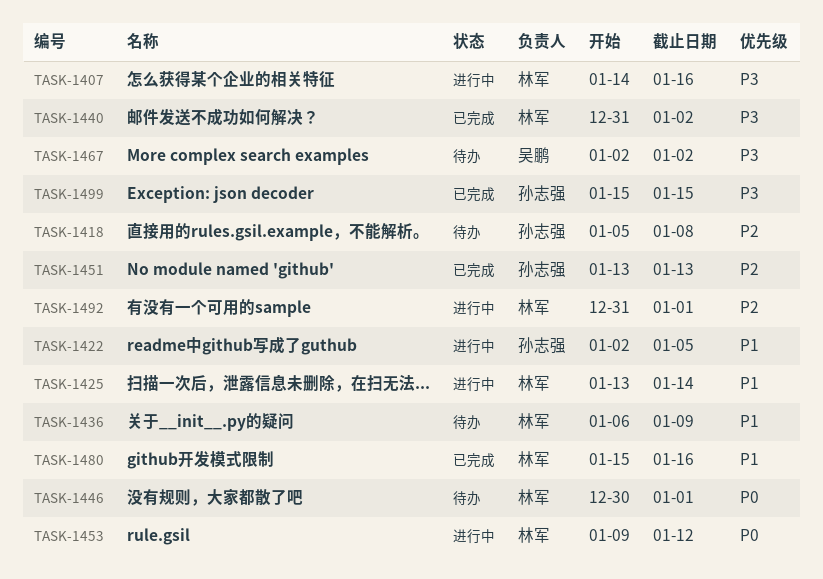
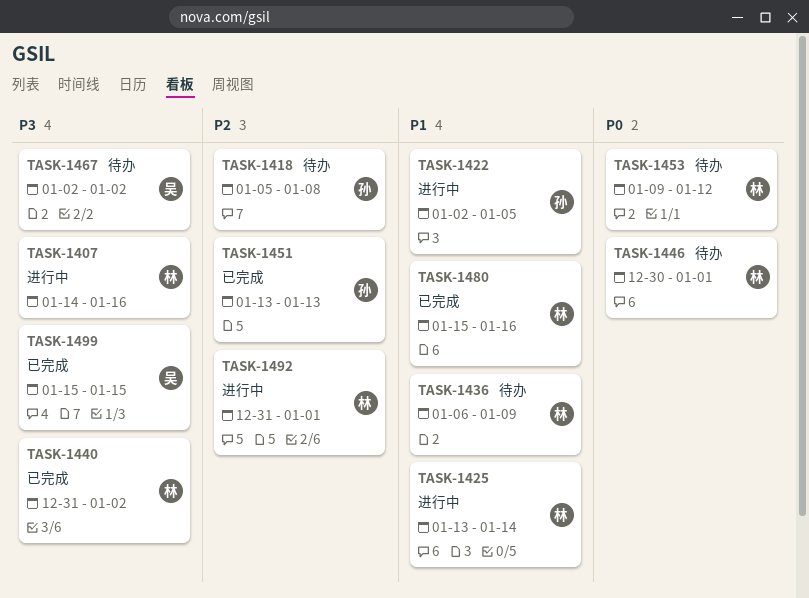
TASK-1453, status: 进行中 -> 待办
TASK-1499, owner: 孙志强 -> 吴鹏

